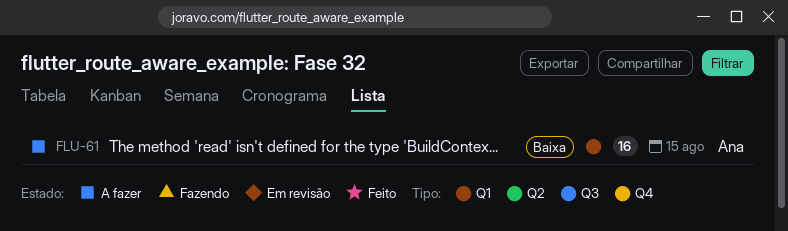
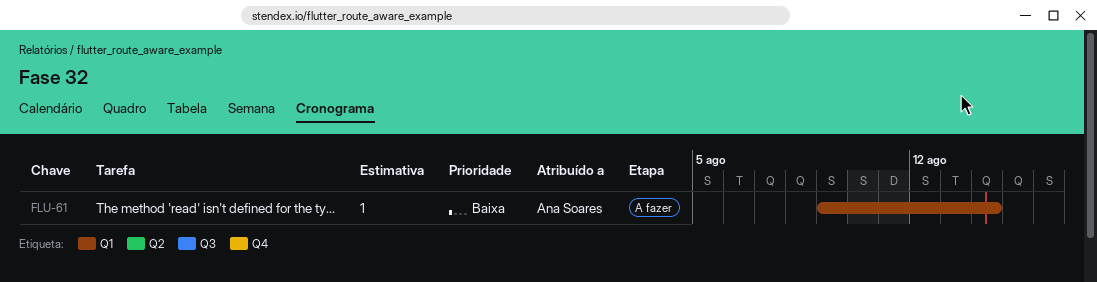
FLU-61, estimate: 16 -> 1
FLU-61, due: Aug 15 -> Aug 14

